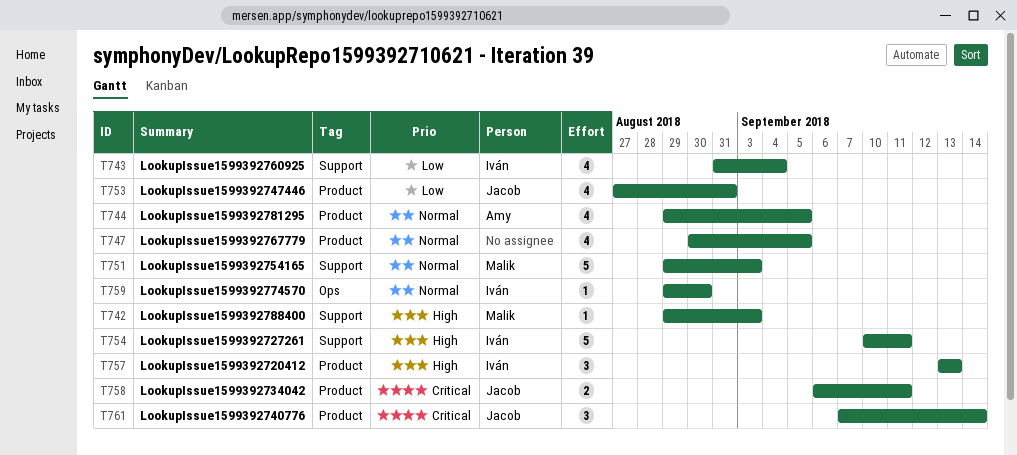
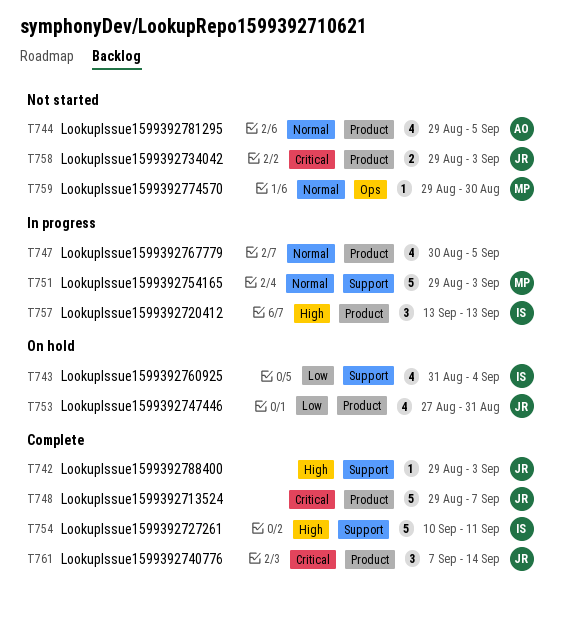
T742, owner: Malik -> Jacob
T748: none -> present
T758, start: Sep 6 -> Aug 29
T758, due: Sep 11 -> Sep 3
T759, owner: Iván -> Malik

